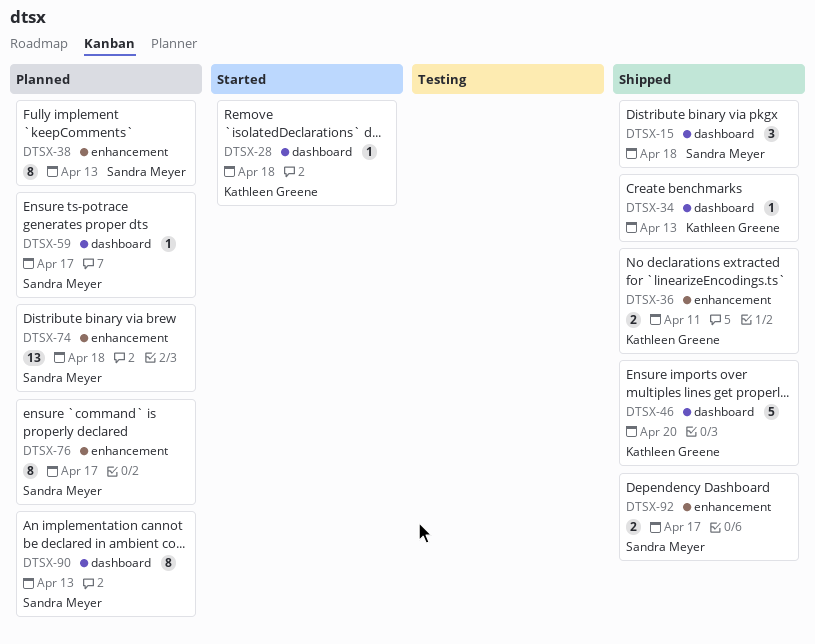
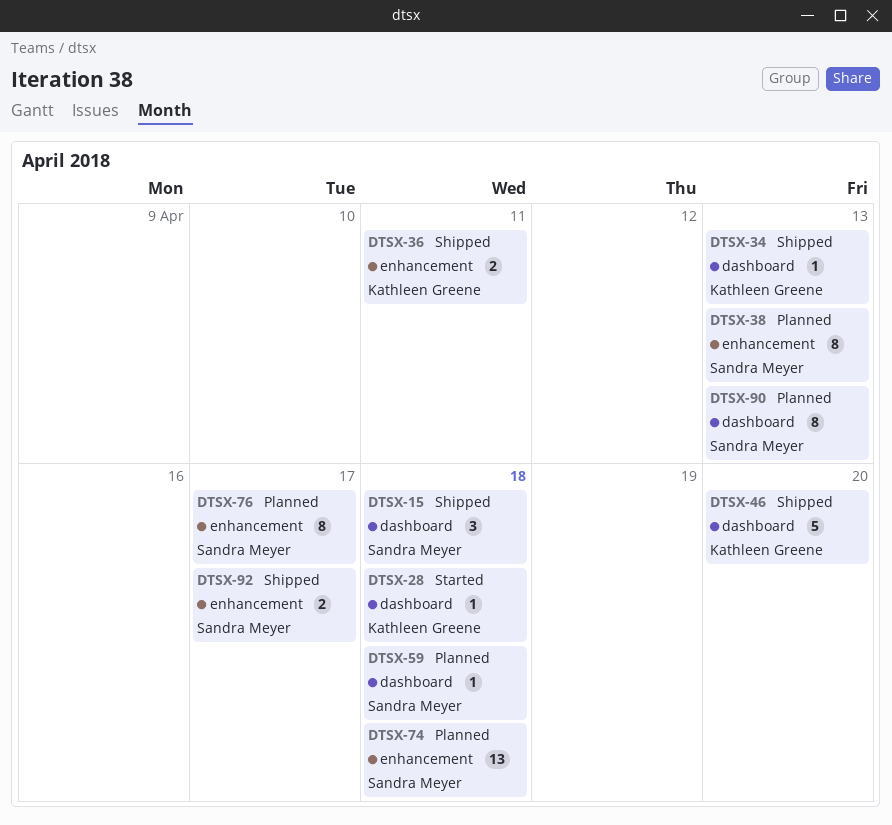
DTSX-59, due: Apr 17 -> Apr 18

